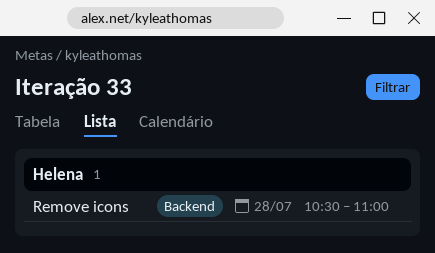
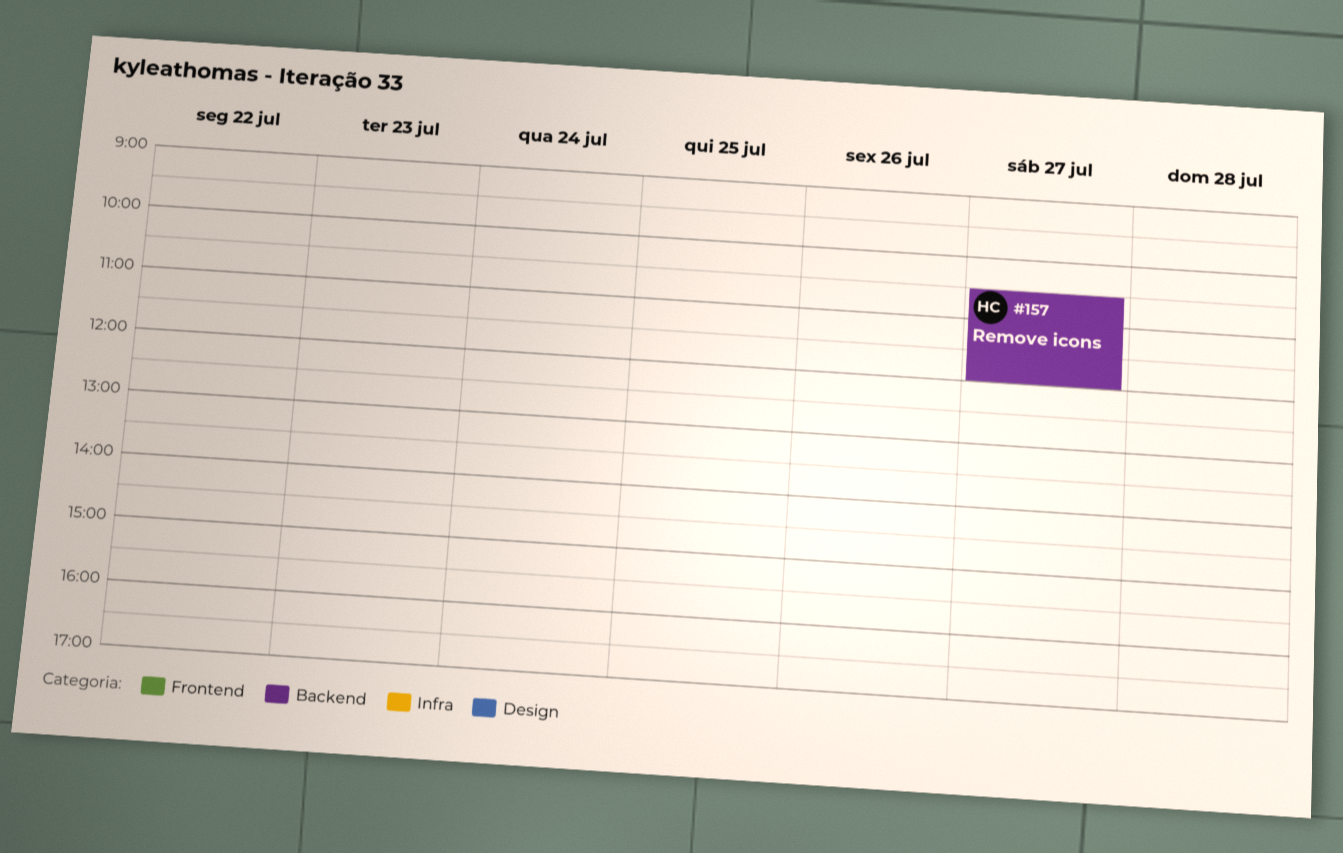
Remove icons, day: Jul 28 -> Jul 27
Remove icons, ends: 11:00 -> 12:00

